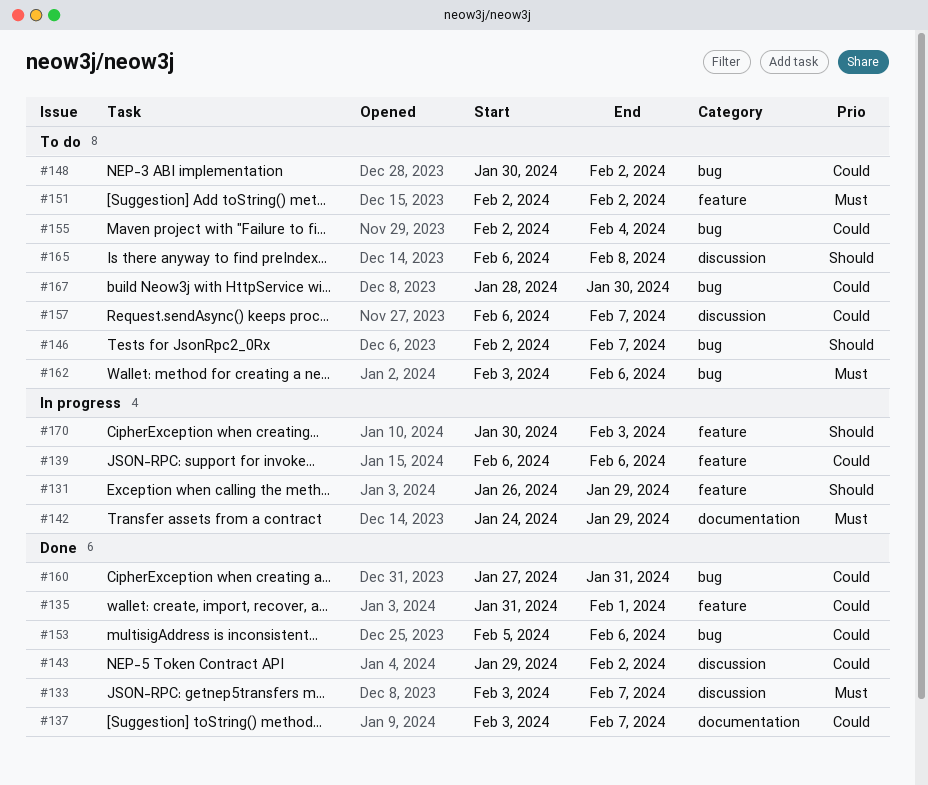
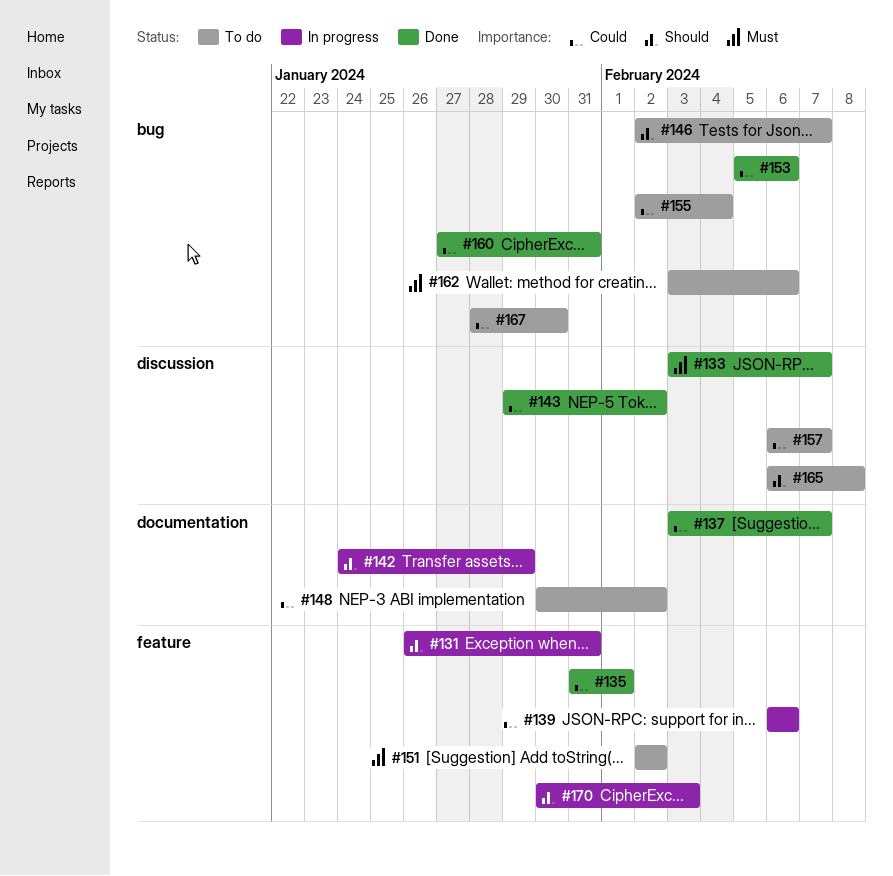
#131, due: Jan 29 -> Jan 31
#142, priority: Must -> Should
#148, label: bug -> documentation

